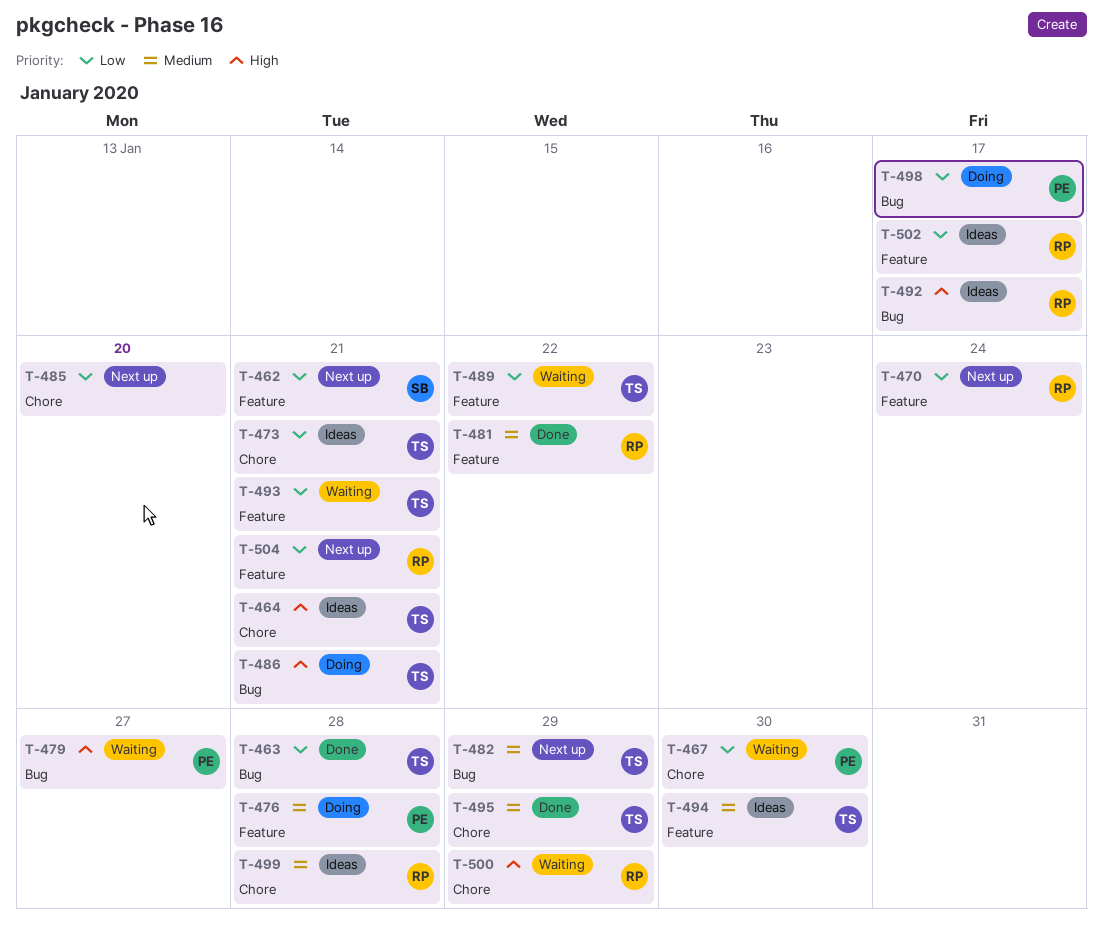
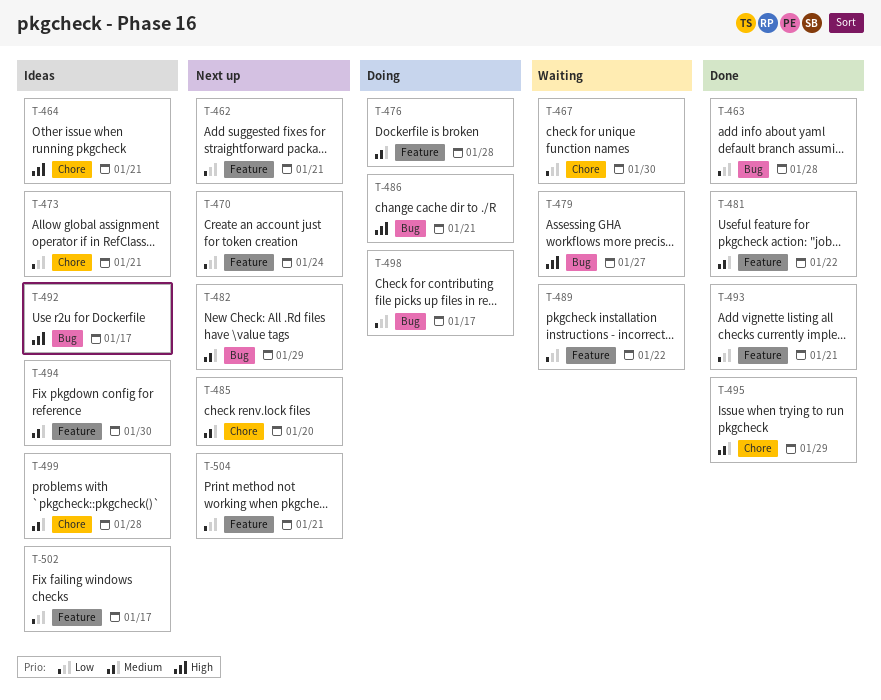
T-485, priority: Low -> Medium
T-493, status: Waiting -> Done
T-500: present -> none

